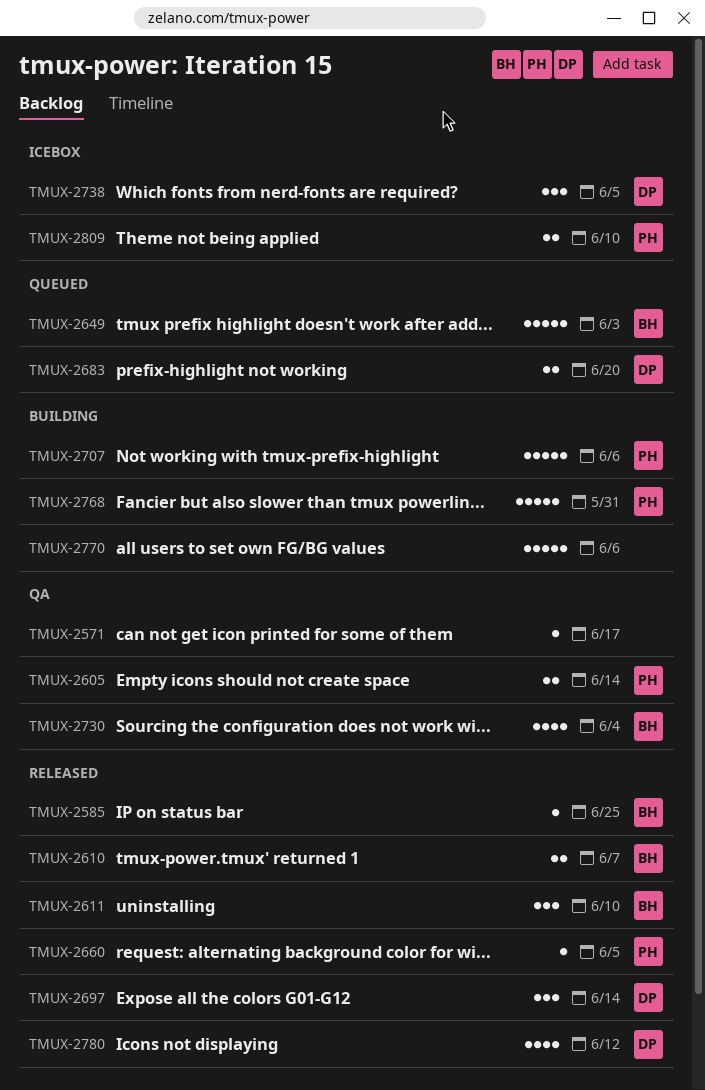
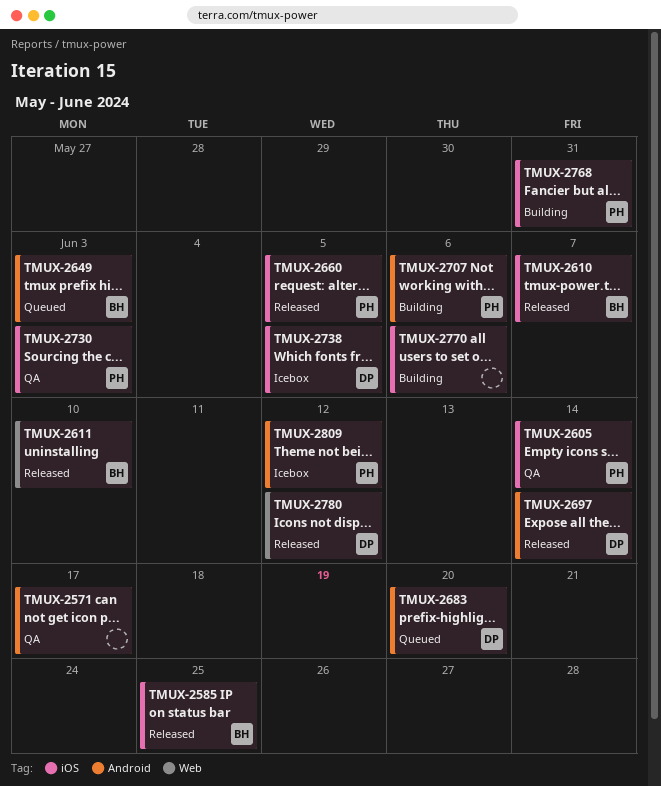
TMUX-2730, owner: BH -> PH
TMUX-2730, due: Jun 4 -> Jun 3
TMUX-2809, due: Jun 10 -> Jun 12

